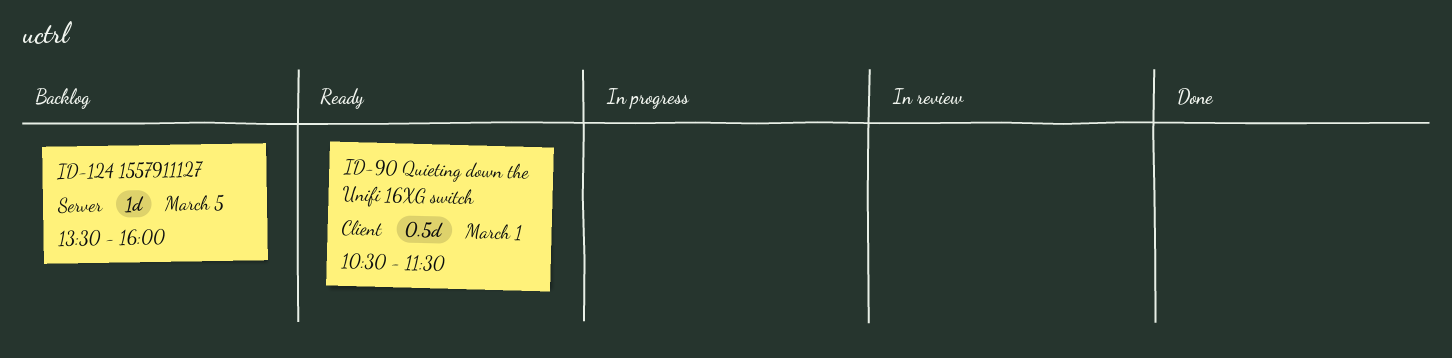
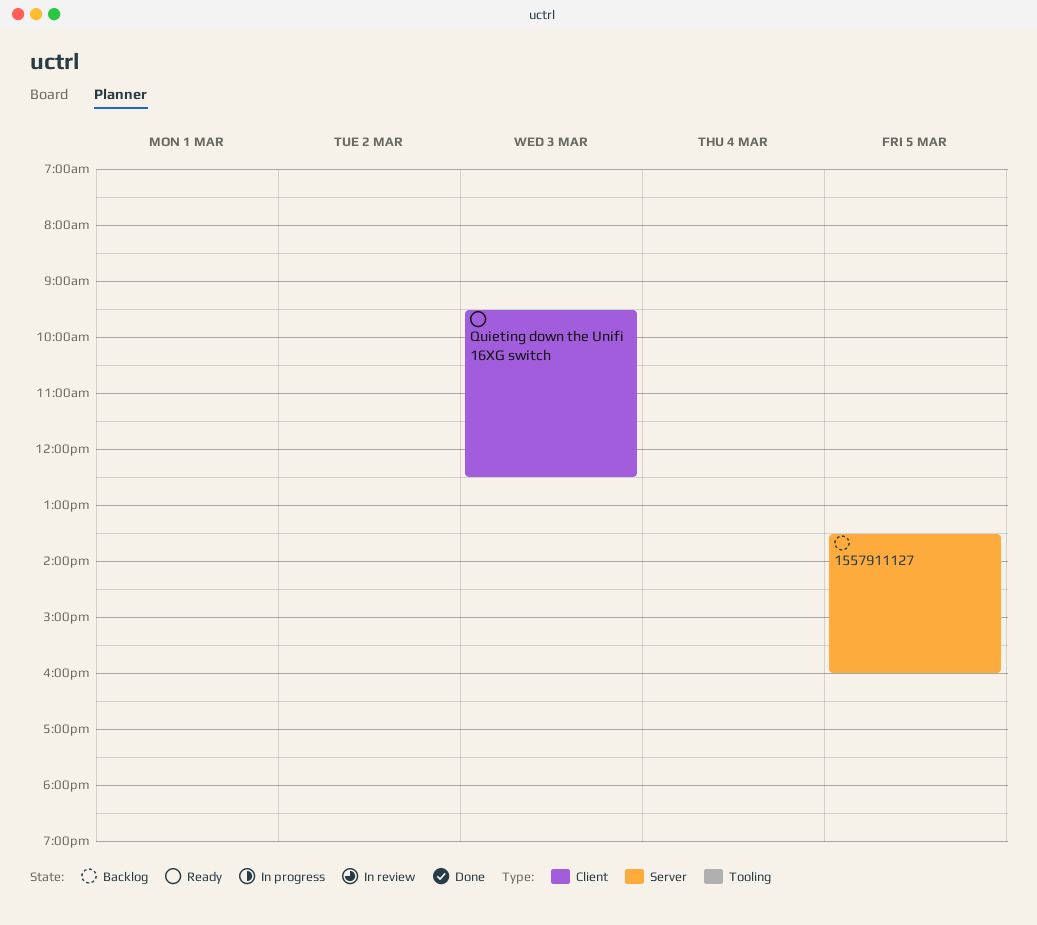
Quieting down the Unifi 16XG switch, day: Mar 1 -> Mar 3
Quieting down the Unifi 16XG switch, begins: 10:30 -> 09:30
Quieting down the Unifi 16XG switch, ends: 11:30 -> 12:30

